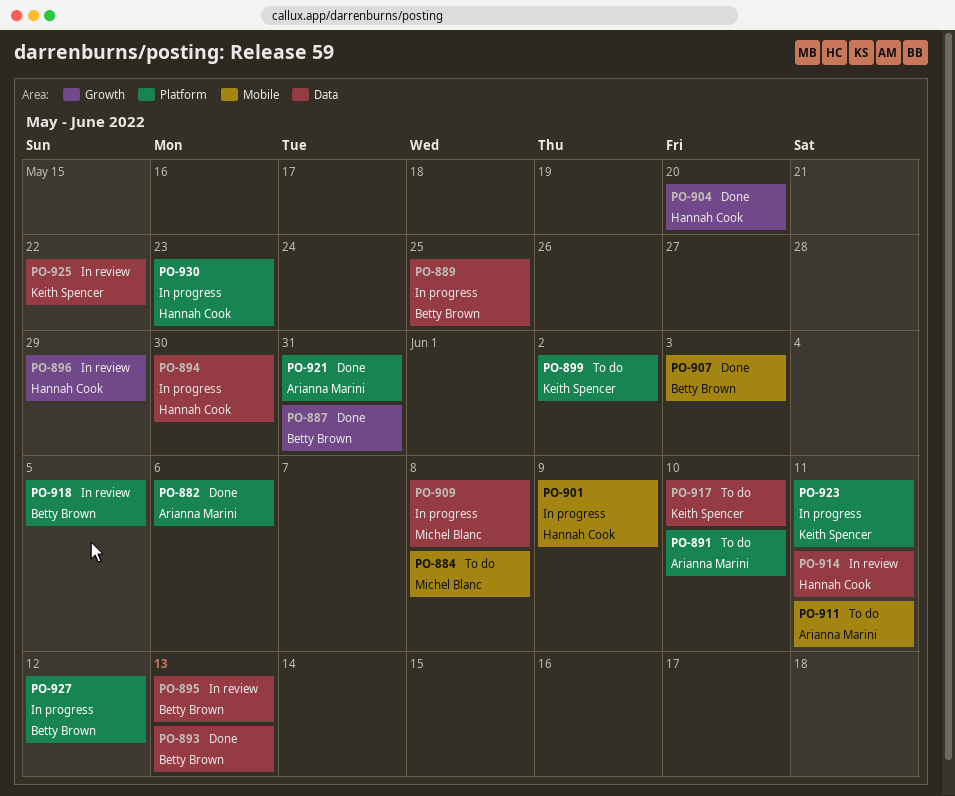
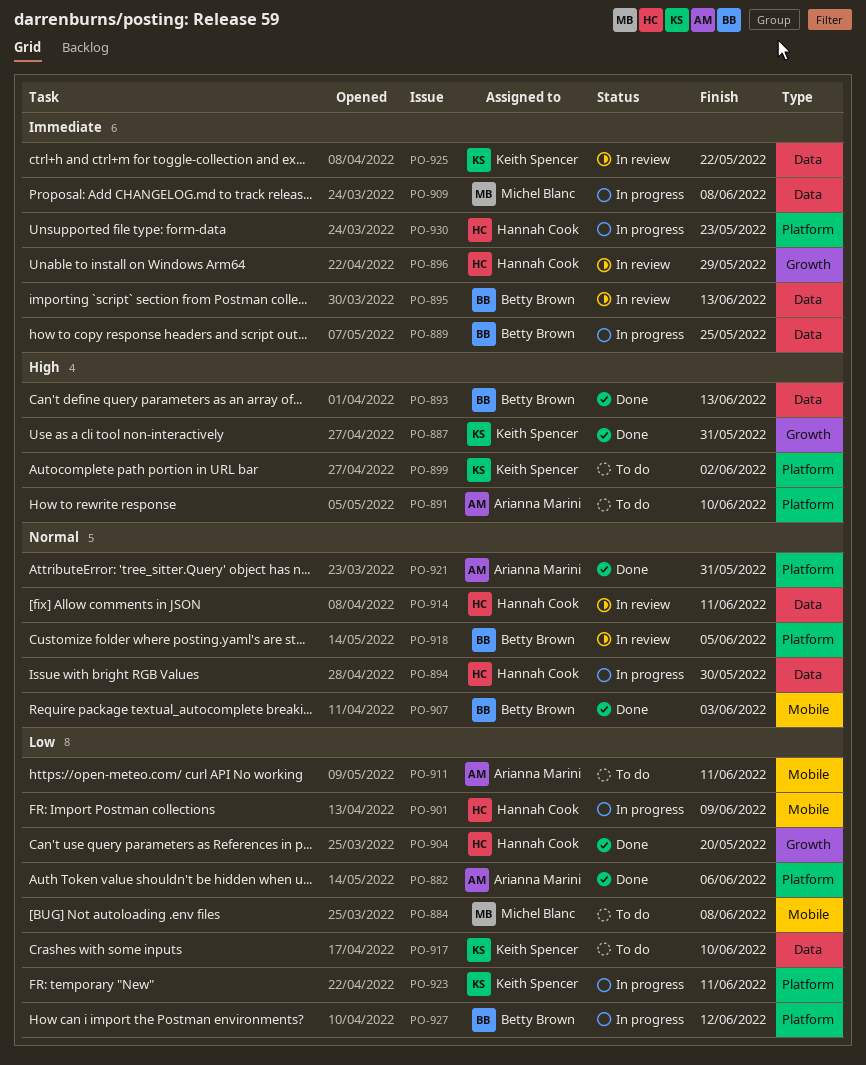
PO-887, owner: Betty Brown -> Keith Spencer

